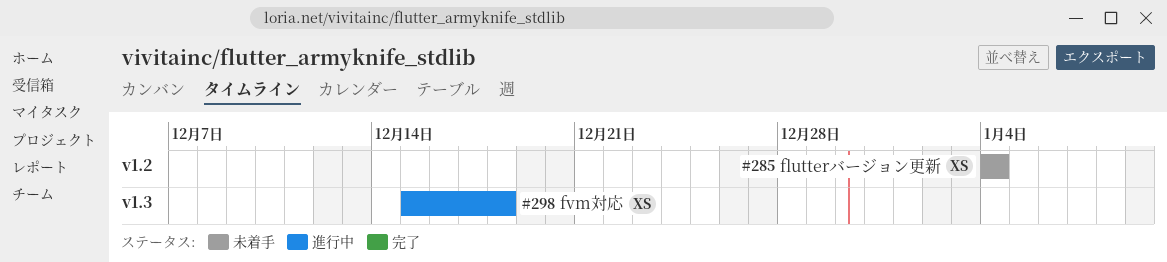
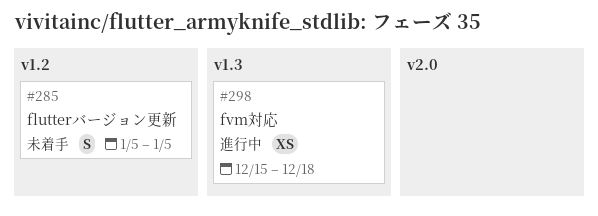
#285, estimate: XS -> S
#285, start: Jan 4 -> Jan 5
#285, due: Jan 4 -> Jan 5

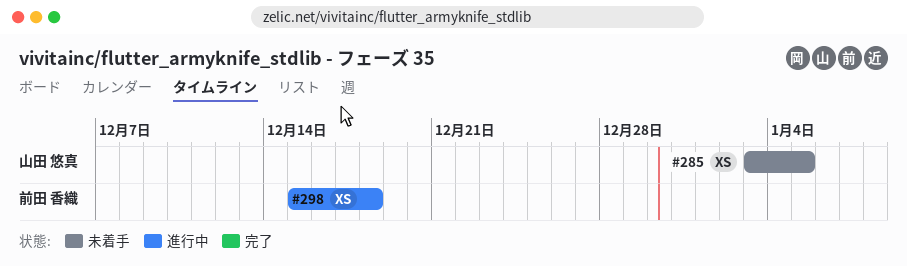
#285, estimate: S -> XS
#285, start: Jan 5 -> Jan 3

